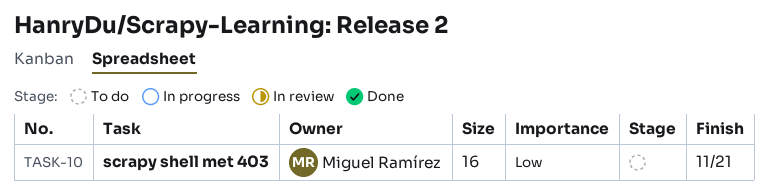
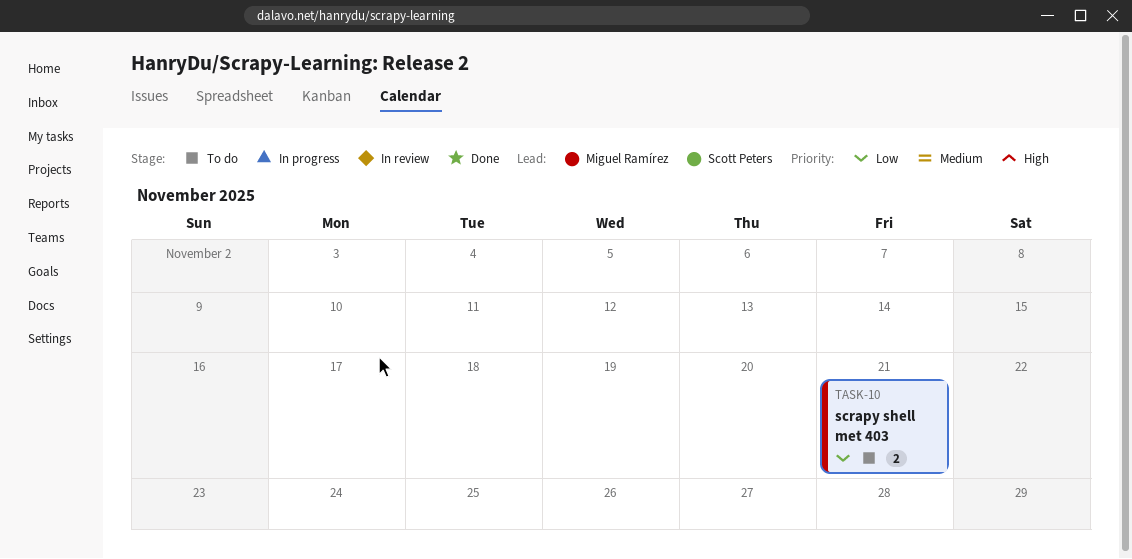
TASK-10, estimate: 16 -> 2

